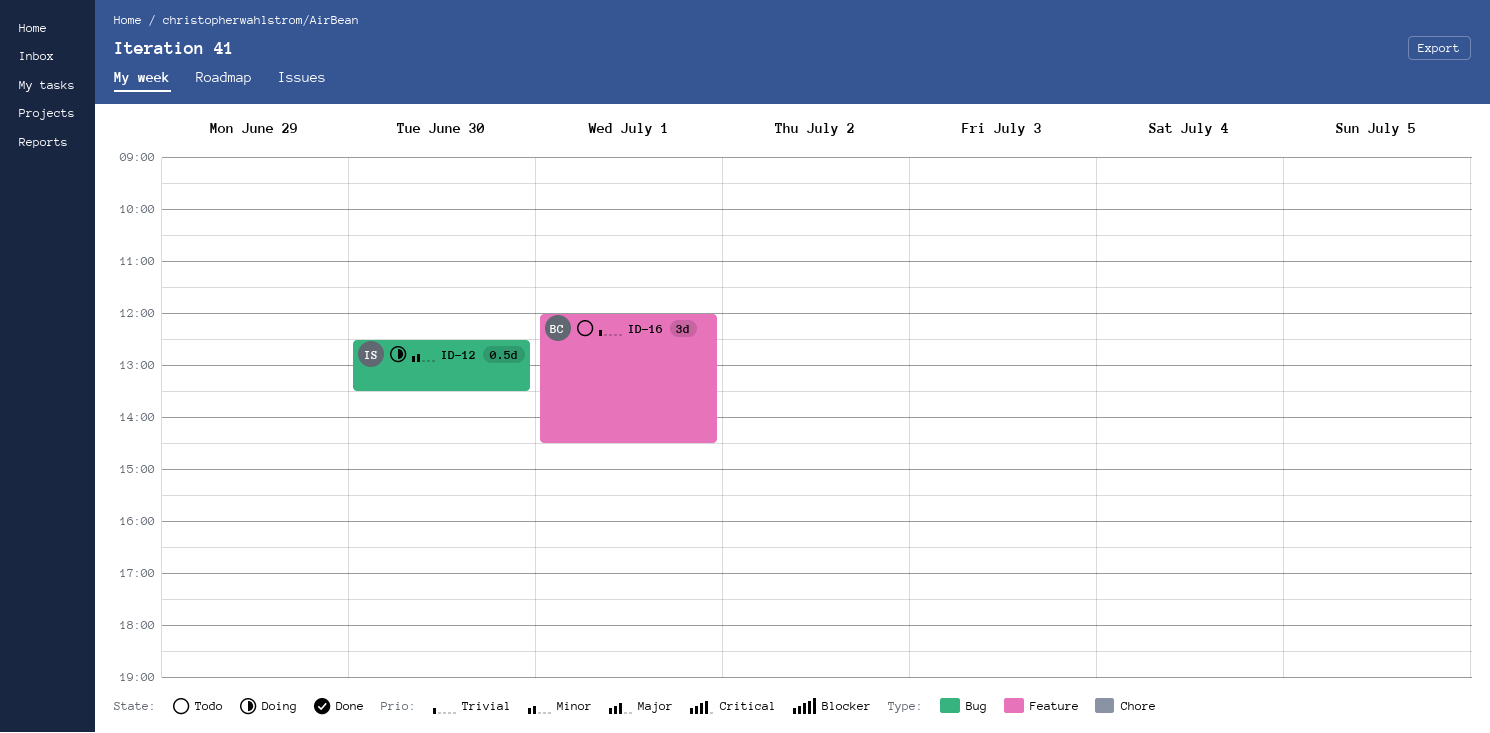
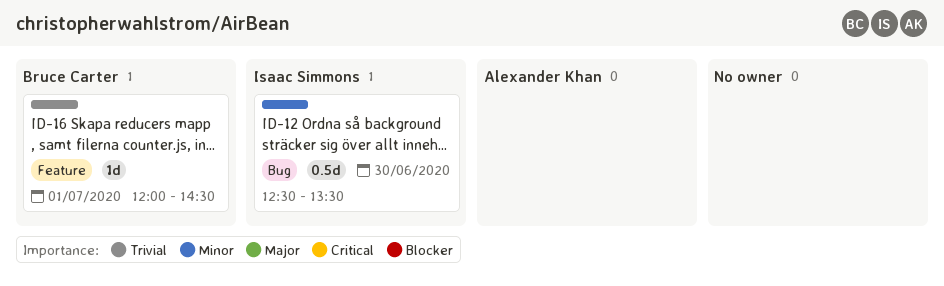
ID-16, estimate: 3d -> 1d

